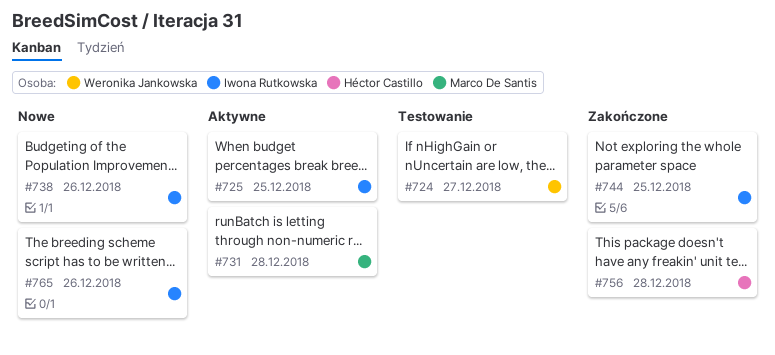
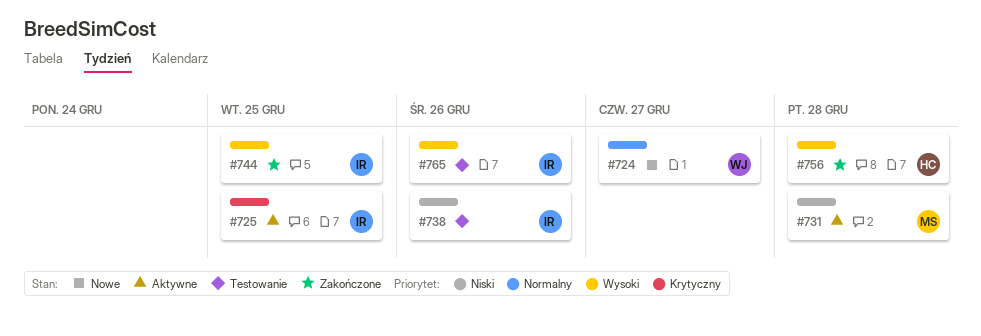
#724, status: Testowanie -> Nowe
#738, status: Nowe -> Testowanie
#765, status: Nowe -> Testowanie

